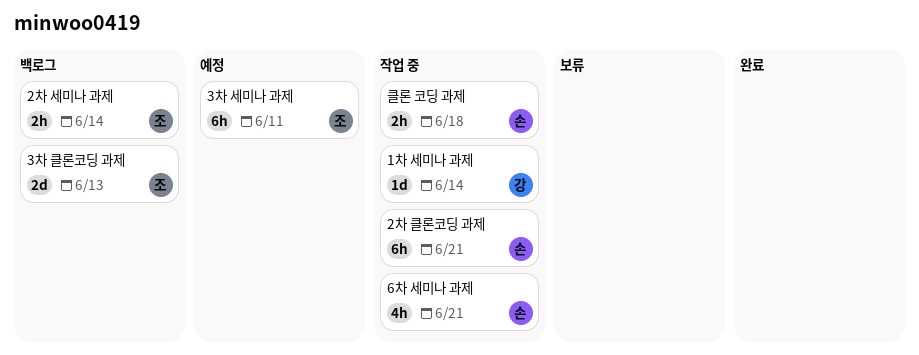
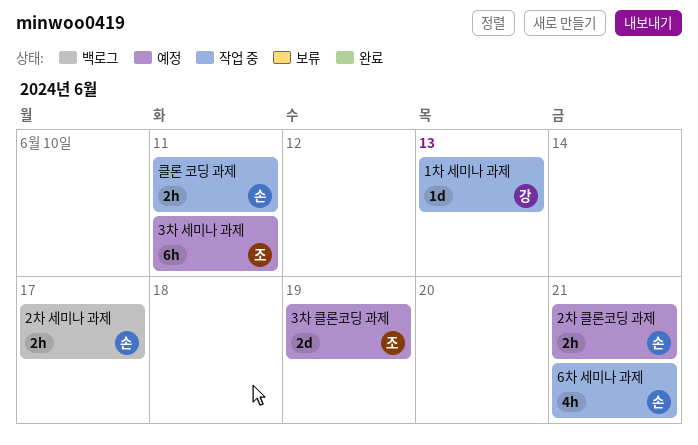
1차 세미나 과제, due: Jun 14 -> Jun 13
2차 세미나 과제, owner: 조 -> 손
2차 세미나 과제, due: Jun 14 -> Jun 17
2차 클론코딩 과제, status: 작업 중 -> 예정
2차 클론코딩 과제, estimate: 6h -> 2h
3차 클론코딩 과제, status: 백로그 -> 예정
3차 클론코딩 과제, due: Jun 13 -> Jun 19
클론 코딩 과제, due: Jun 18 -> Jun 11

